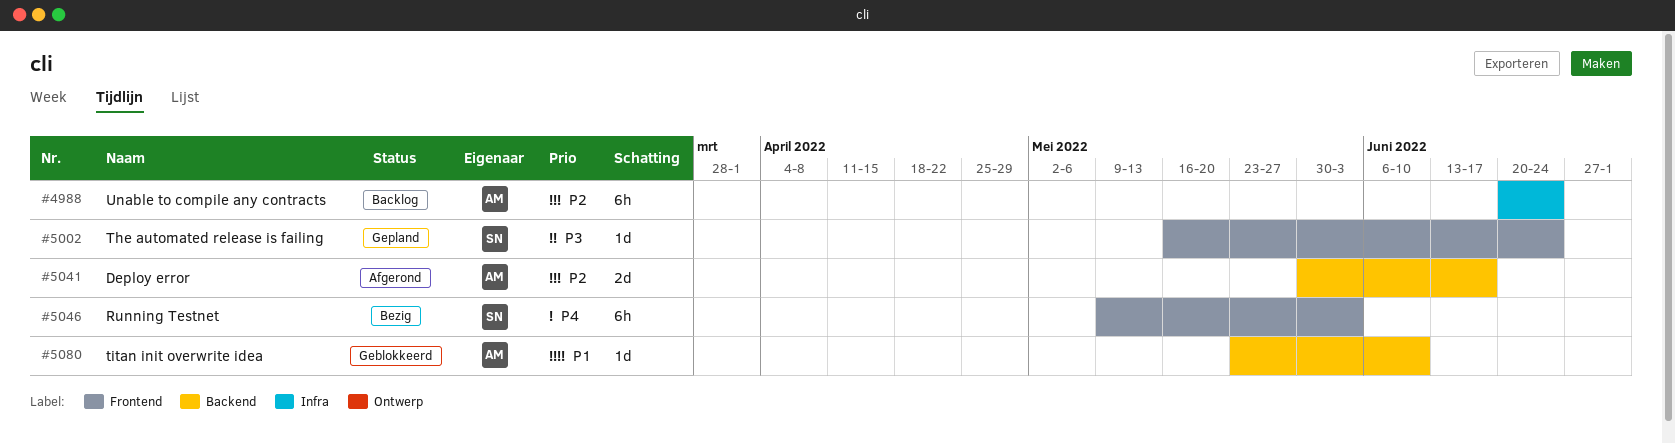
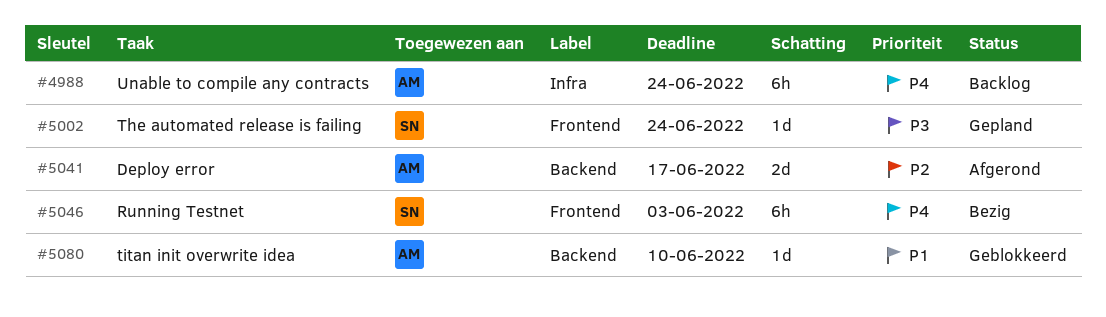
#4988, priority: P2 -> P4

